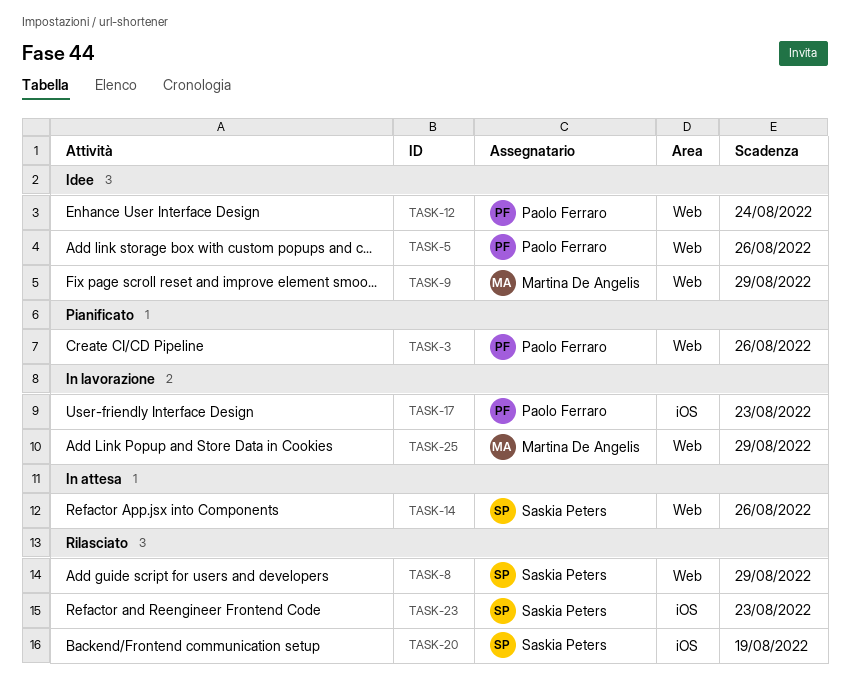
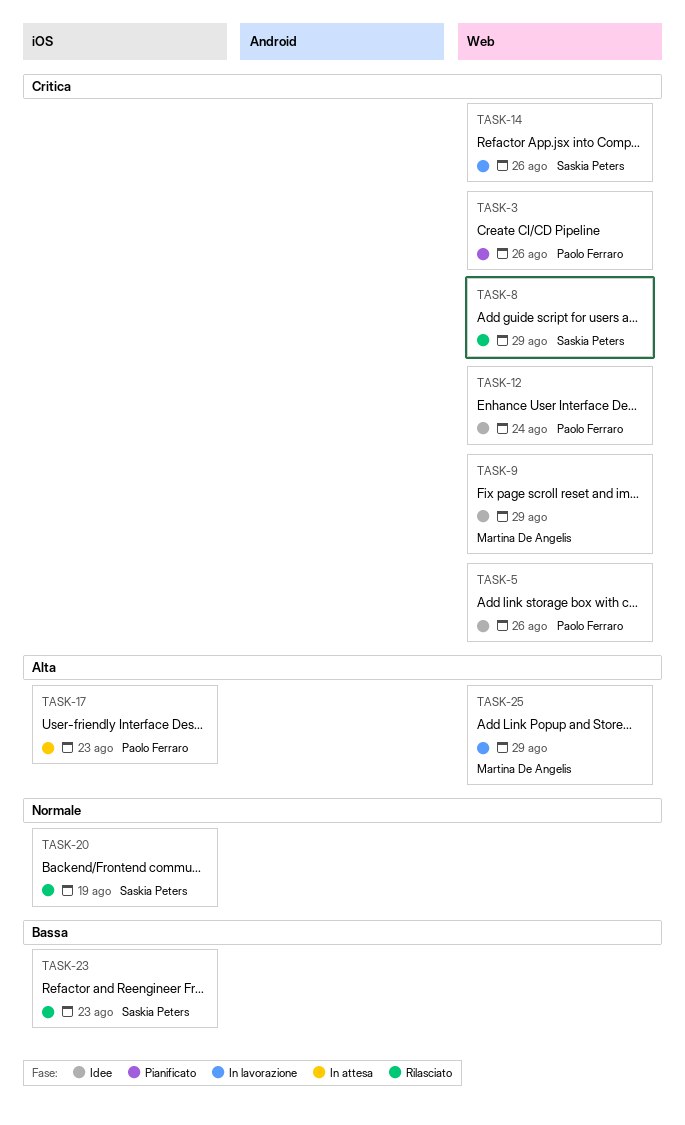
TASK-14, status: In attesa -> In lavorazione
TASK-17, status: In lavorazione -> In attesa

